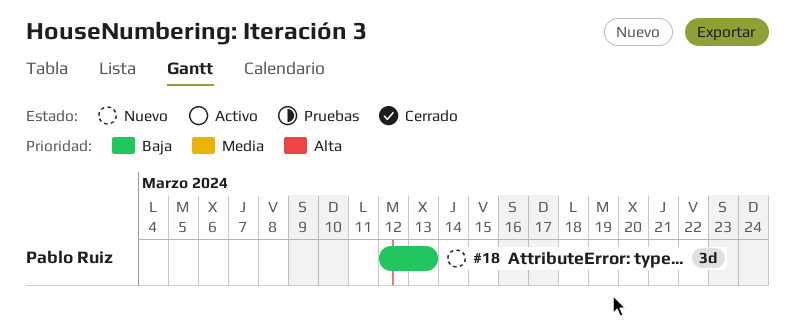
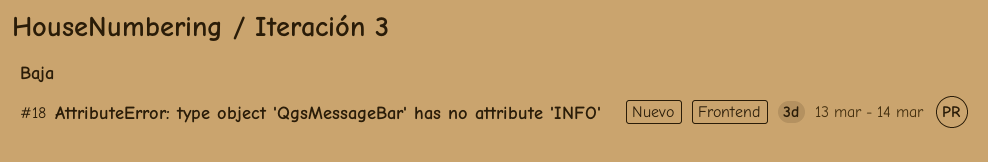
#18, start: Mar 12 -> Mar 13
#18, due: Mar 13 -> Mar 14

